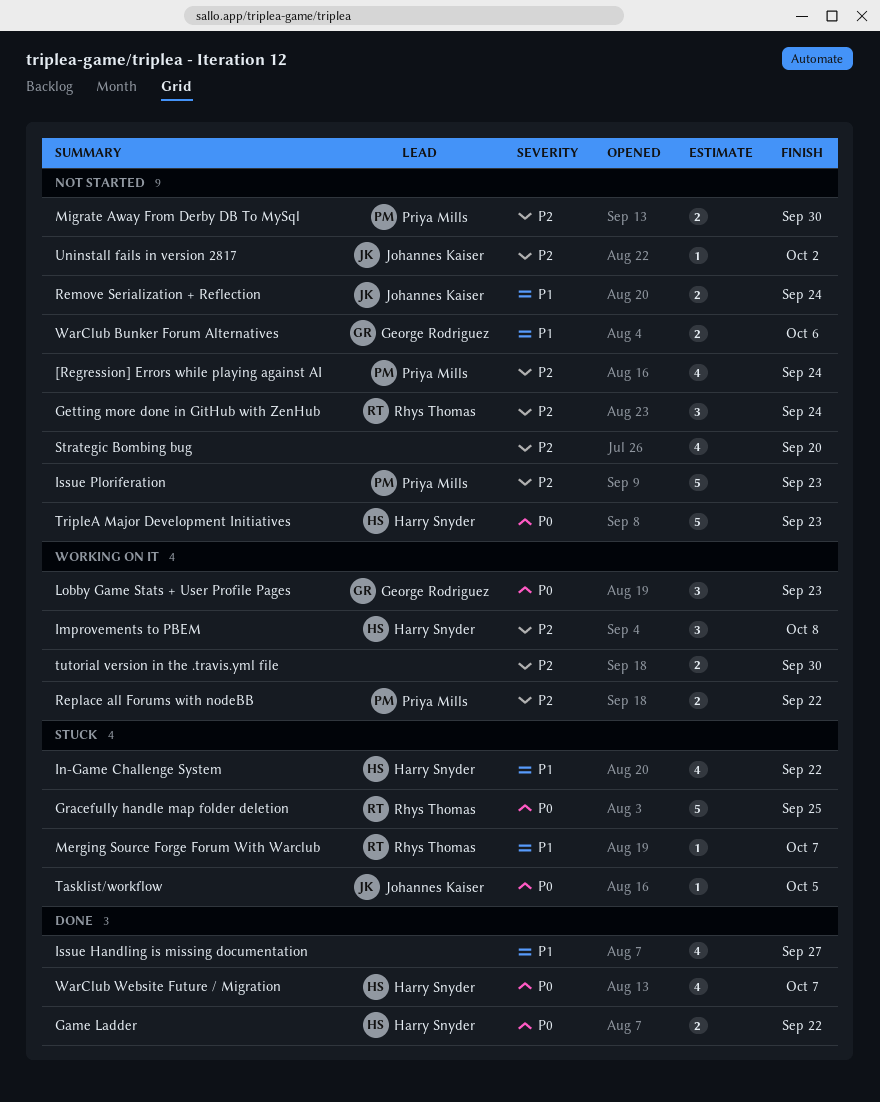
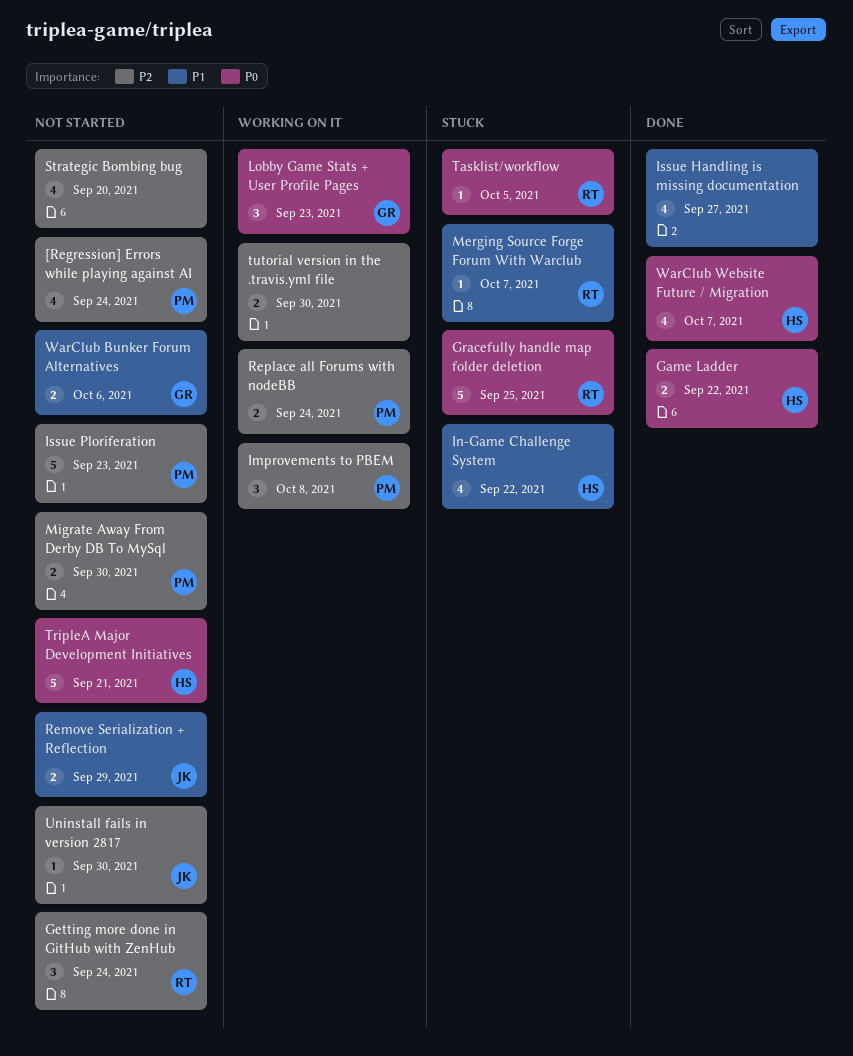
Improvements to PBEM, owner: Harry Snyder -> Priya Mills
Remove Serialization + Reflection, due: Sep 24 -> Sep 29
Replace all Forums with nodeBB, due: Sep 22 -> Sep 24
Tasklist/workflow, owner: Johannes Kaiser -> Rhys Thomas
TripleA Major Development Initiatives, due: Sep 23 -> Sep 21
Uninstall fails in version 2817, due: Oct 2 -> Sep 30

